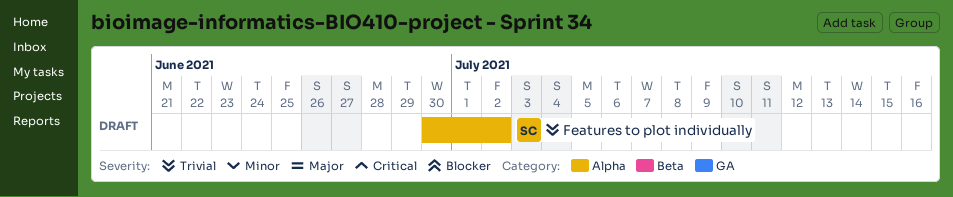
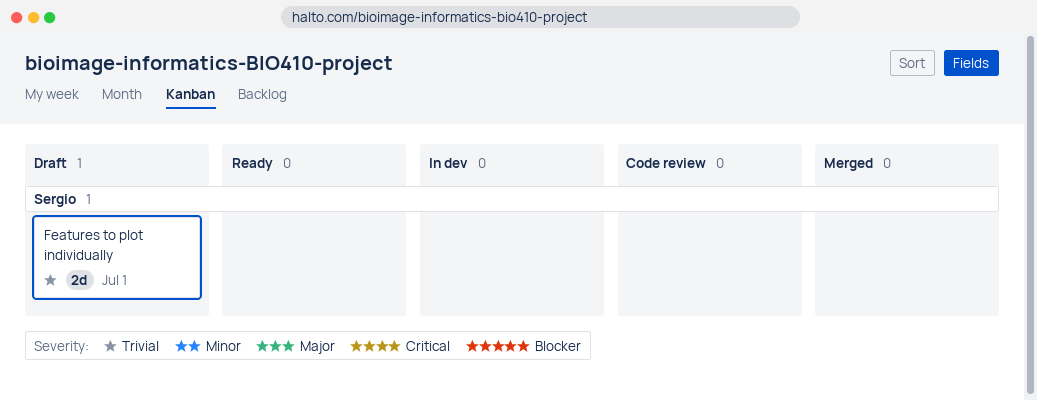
Features to plot individually, due: Jul 2 -> Jul 1

